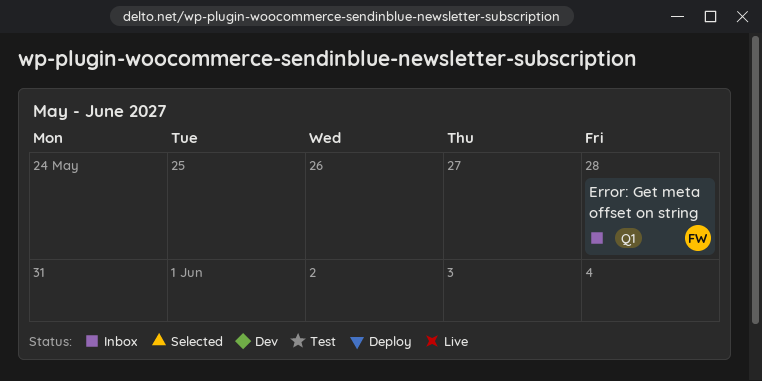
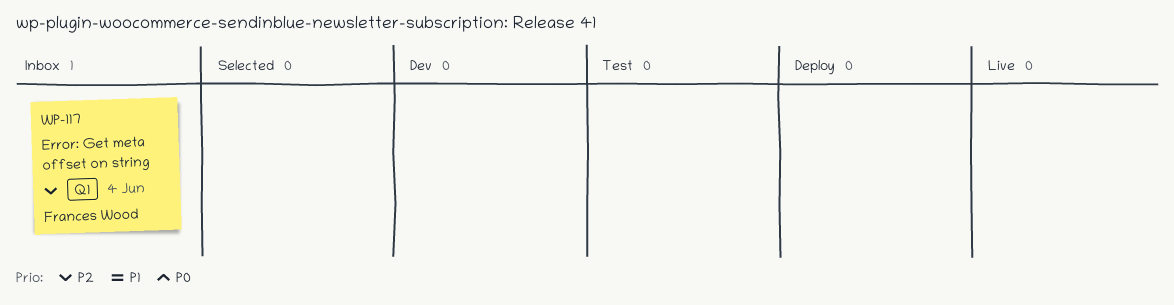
Error: Get meta offset on string, due: May 28 -> Jun 4

